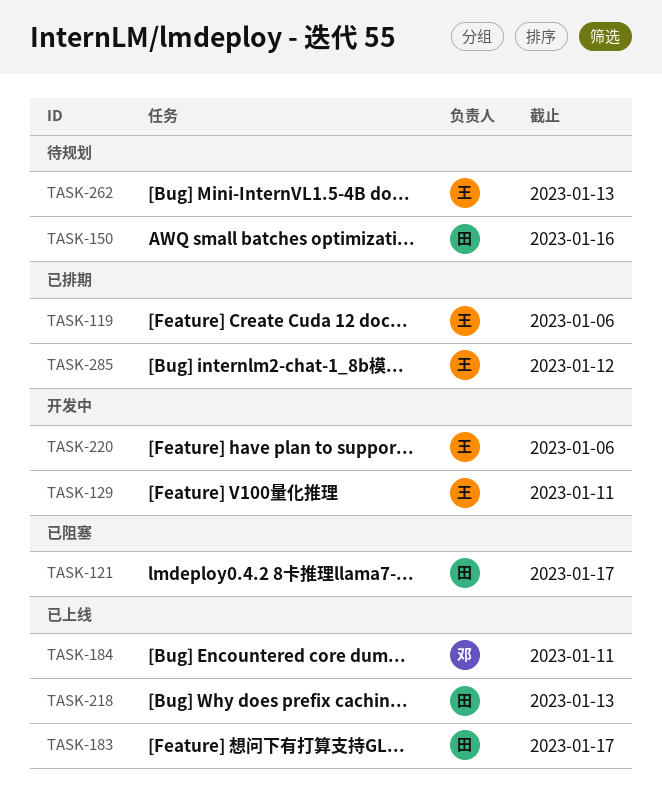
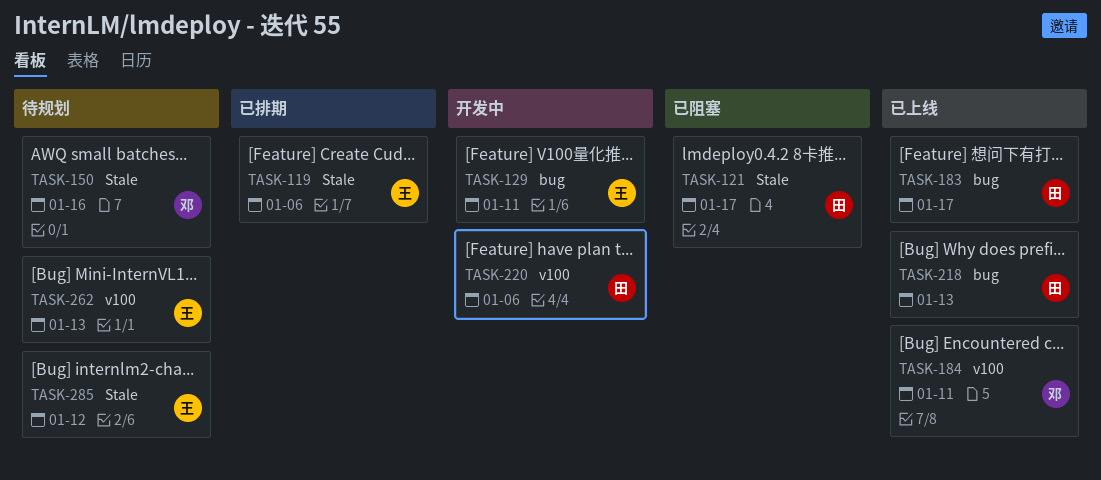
TASK-150, owner: 田 -> 邓
TASK-220, owner: 王 -> 田
TASK-285, status: 已排期 -> 待规划

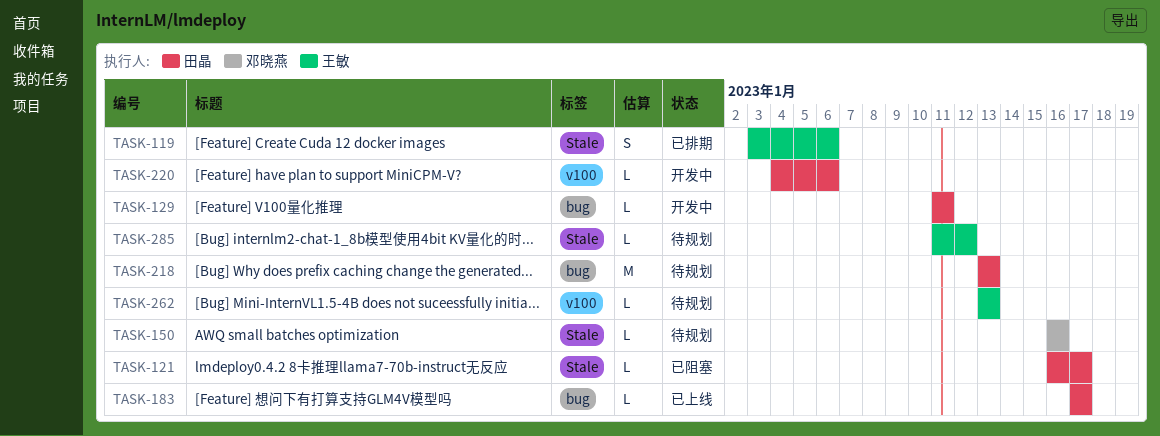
TASK-129, owner: 王敏 -> 田晶
TASK-184: present -> none
TASK-218, status: 已上线 -> 待规划

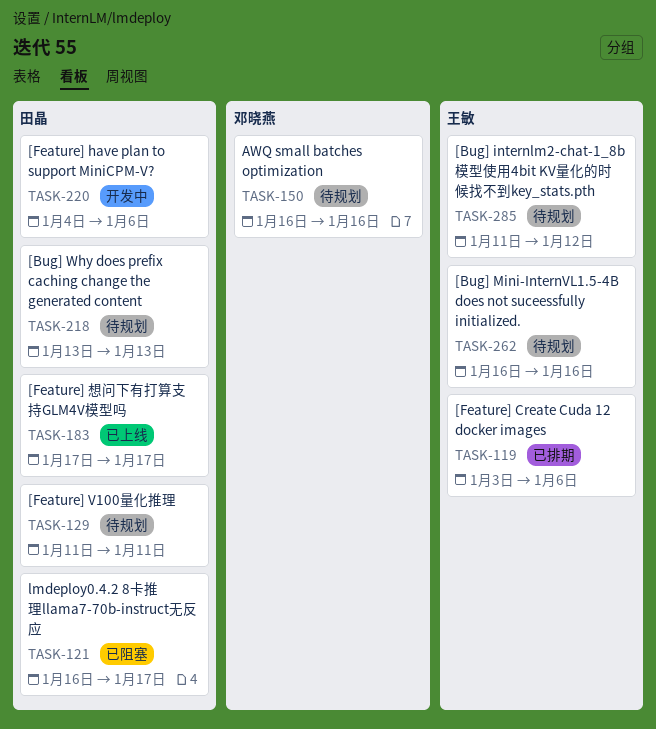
TASK-129, status: 开发中 -> 待规划
TASK-262, start: Jan 13 -> Jan 16
TASK-262, due: Jan 13 -> Jan 16

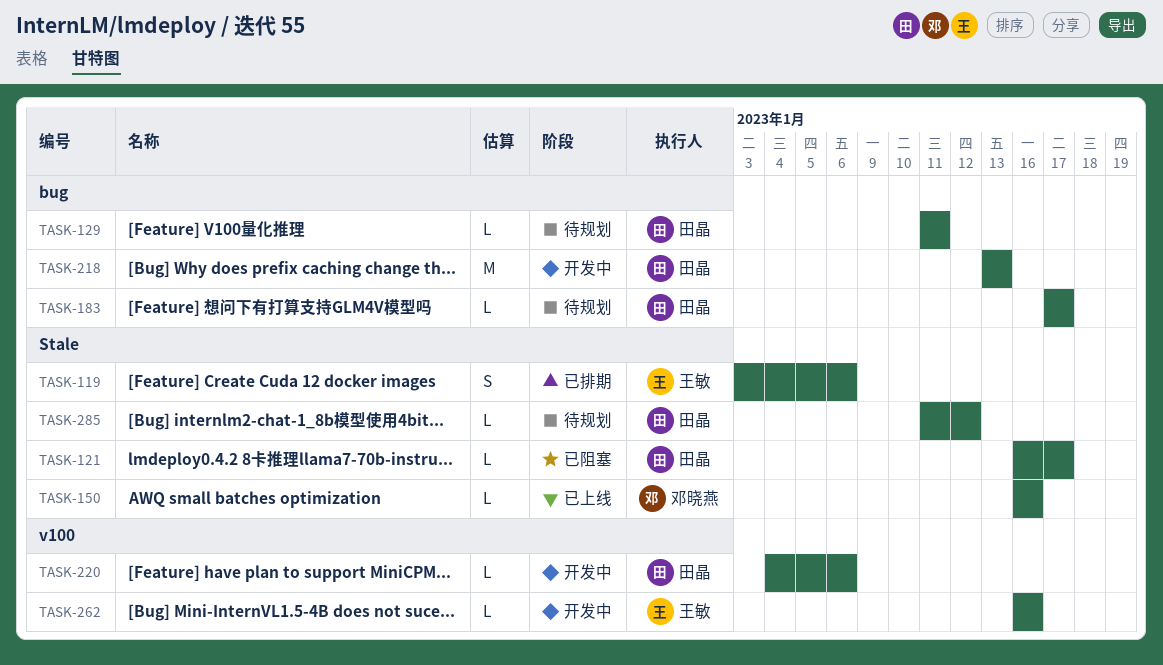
TASK-150, status: 待规划 -> 已上线
TASK-183, status: 已上线 -> 待规划
TASK-218, status: 待规划 -> 开发中
TASK-262, status: 待规划 -> 开发中
TASK-285, owner: 王敏 -> 田晶

